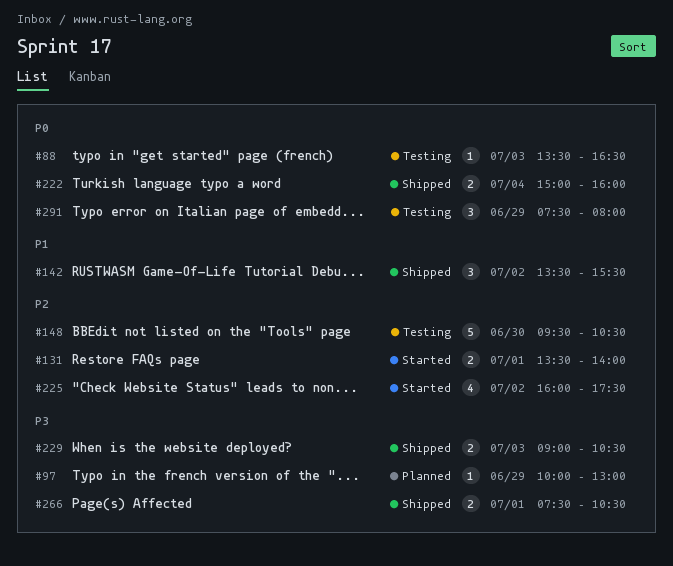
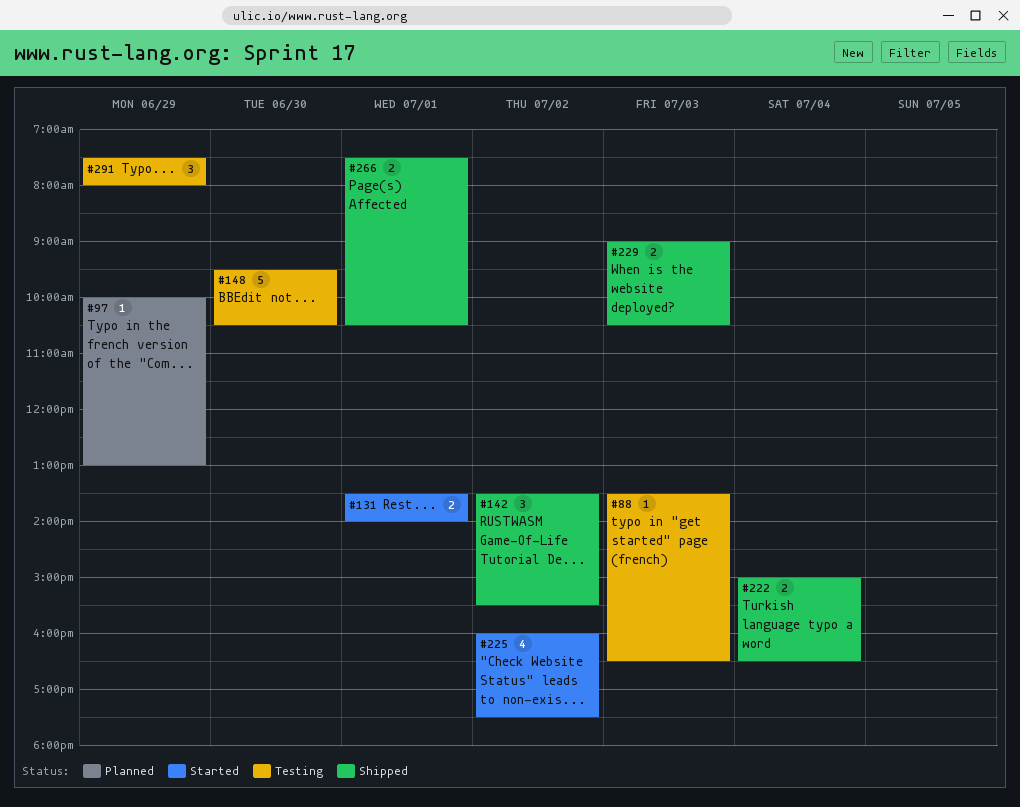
#222, ends: 16:00 -> 16:30

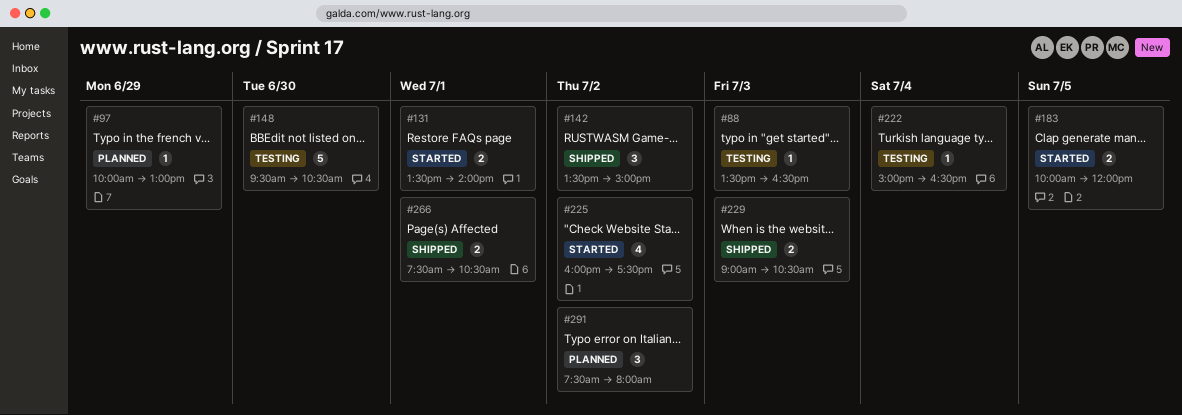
#142, ends: 15:30 -> 15:00
#183: none -> present
#222, status: Shipped -> Testing
#222, estimate: 2 -> 1
#291, status: Testing -> Planned
#291, day: Jun 29 -> Jul 2

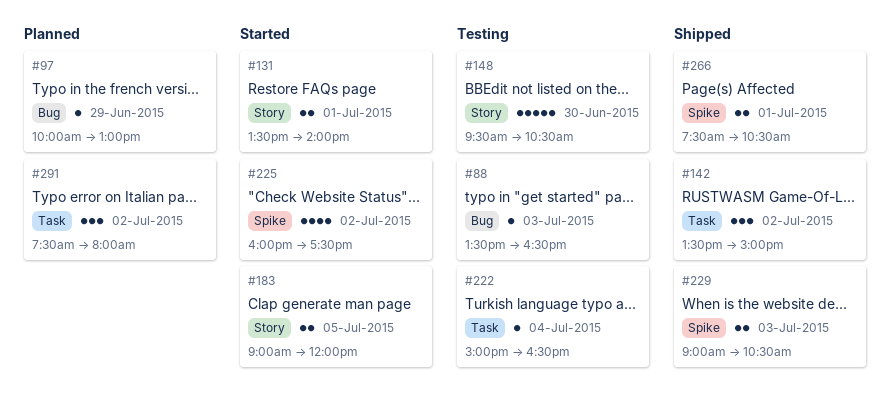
#183, begins: 10:00 -> 09:00

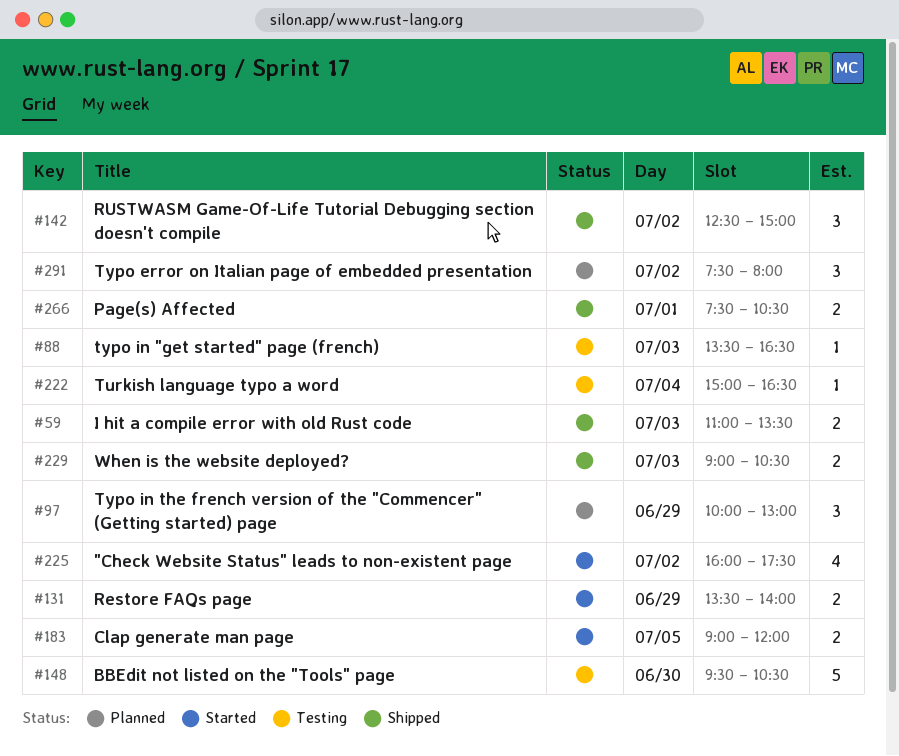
#59: none -> present
#97, estimate: 1 -> 3
#131, day: Jul 1 -> Jun 29
#142, begins: 13:30 -> 12:30

